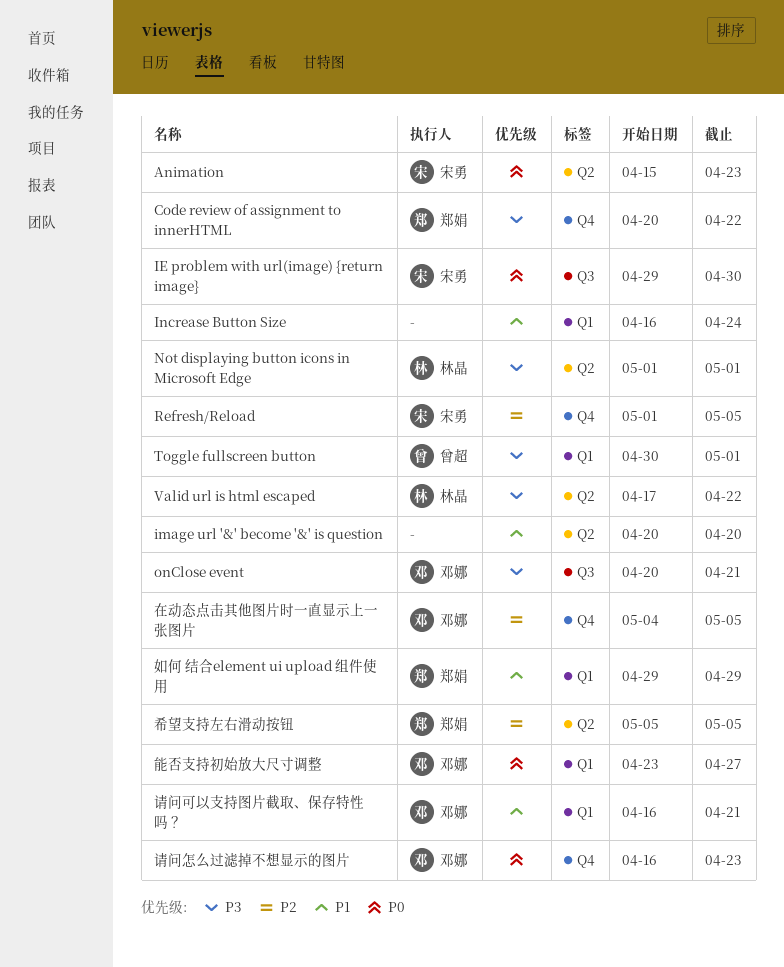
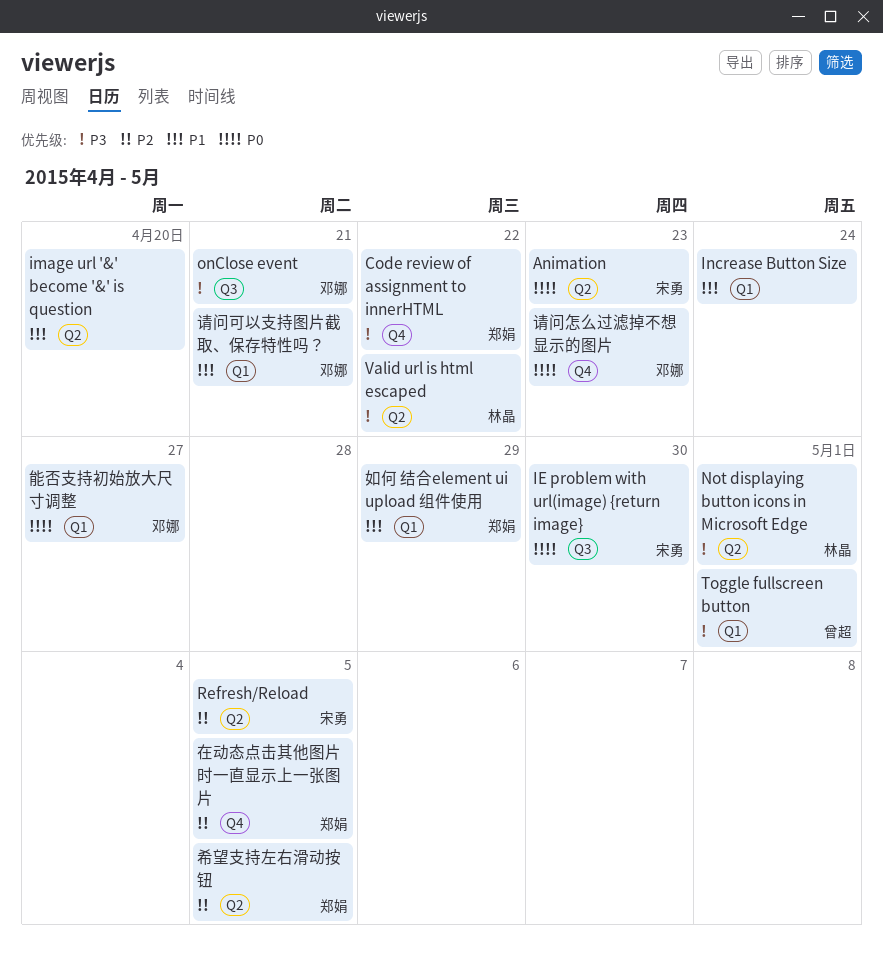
Refresh/Reload, label: Q4 -> Q2
在动态点击其他图片时一直显示上一张图片, owner: 邓娜 -> 郑娟

